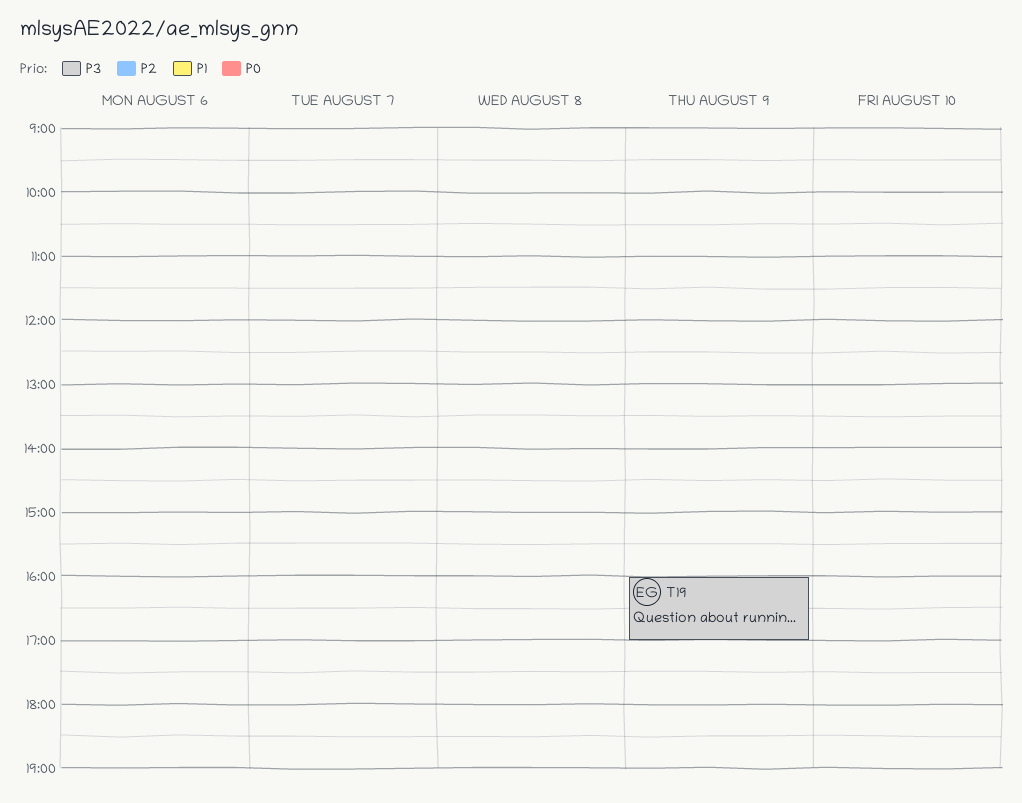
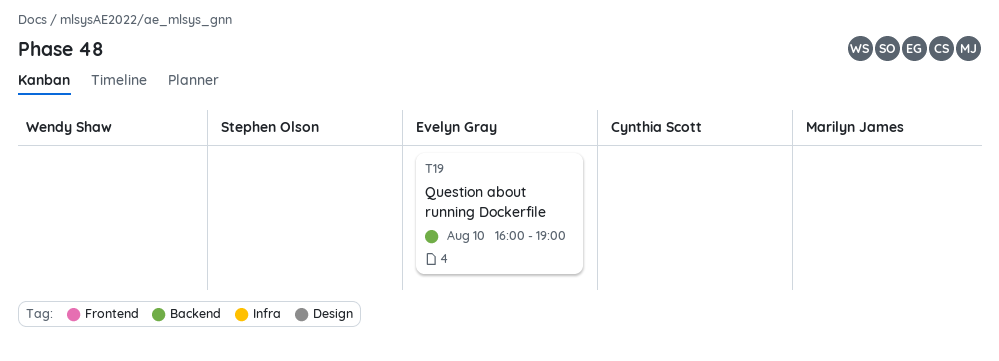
T19, day: Aug 9 -> Aug 10
T19, ends: 17:00 -> 19:00

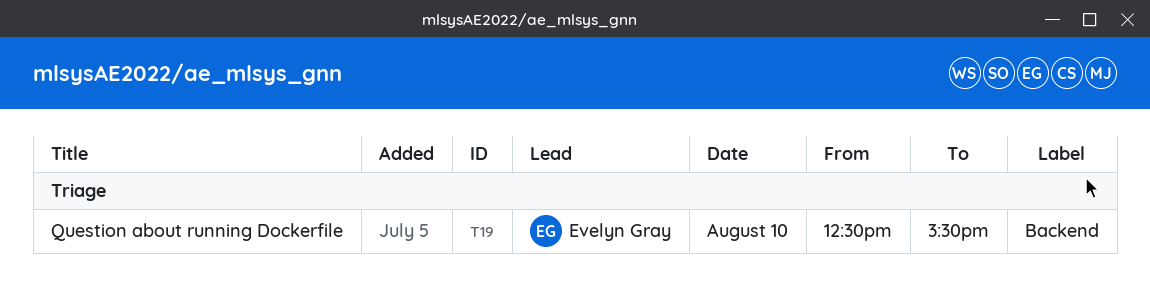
T19, begins: 16:00 -> 12:30
T19, ends: 19:00 -> 15:30

